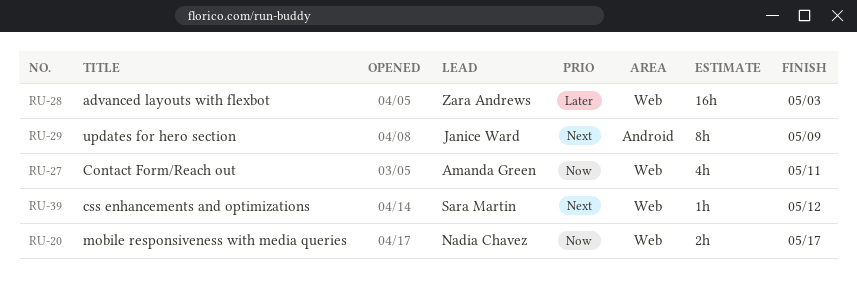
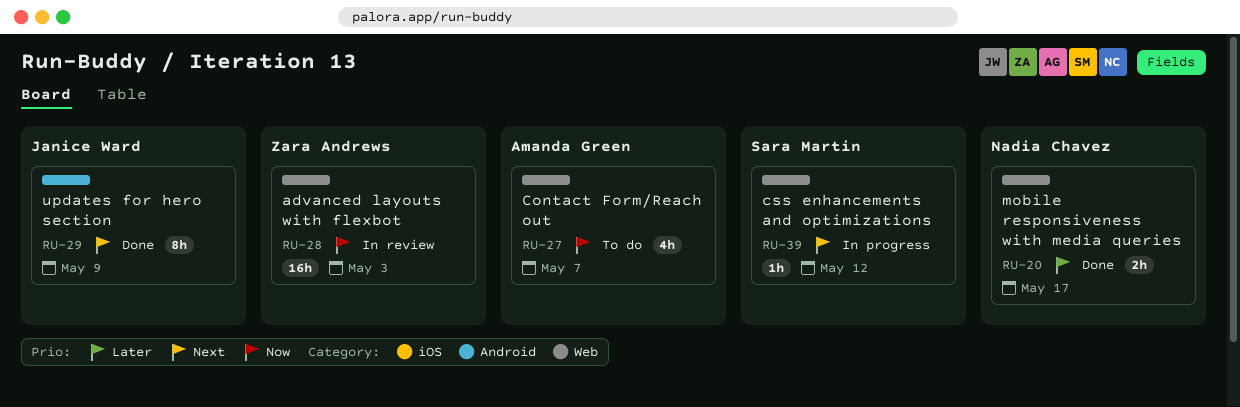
RU-20, priority: Now -> Later
RU-27, due: May 11 -> May 7
RU-28, priority: Later -> Now

